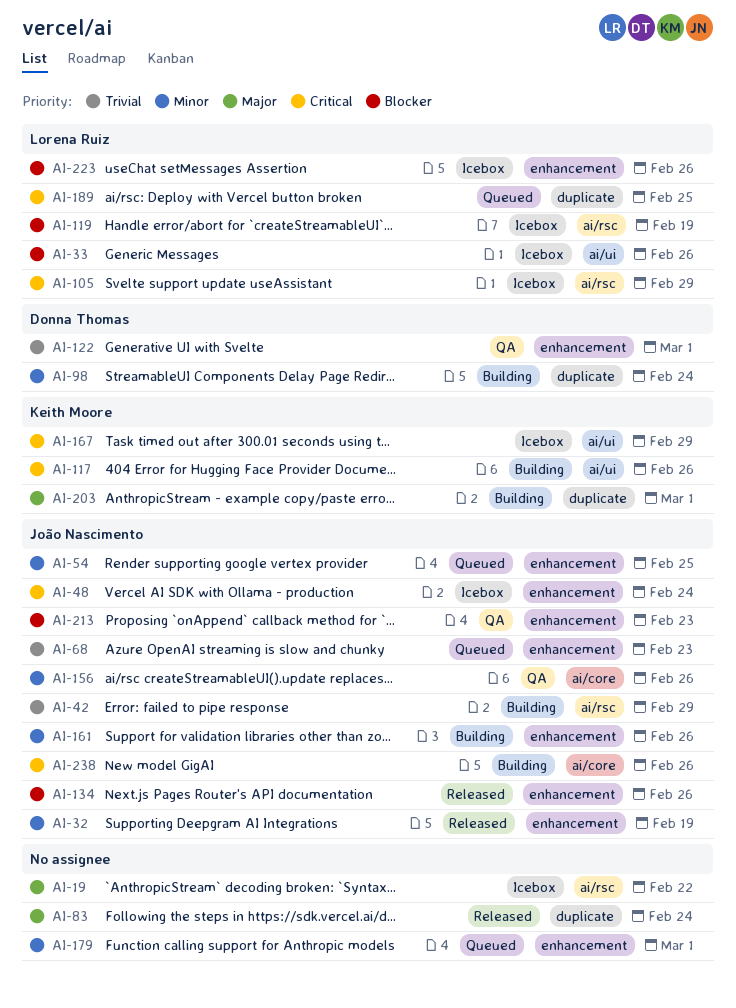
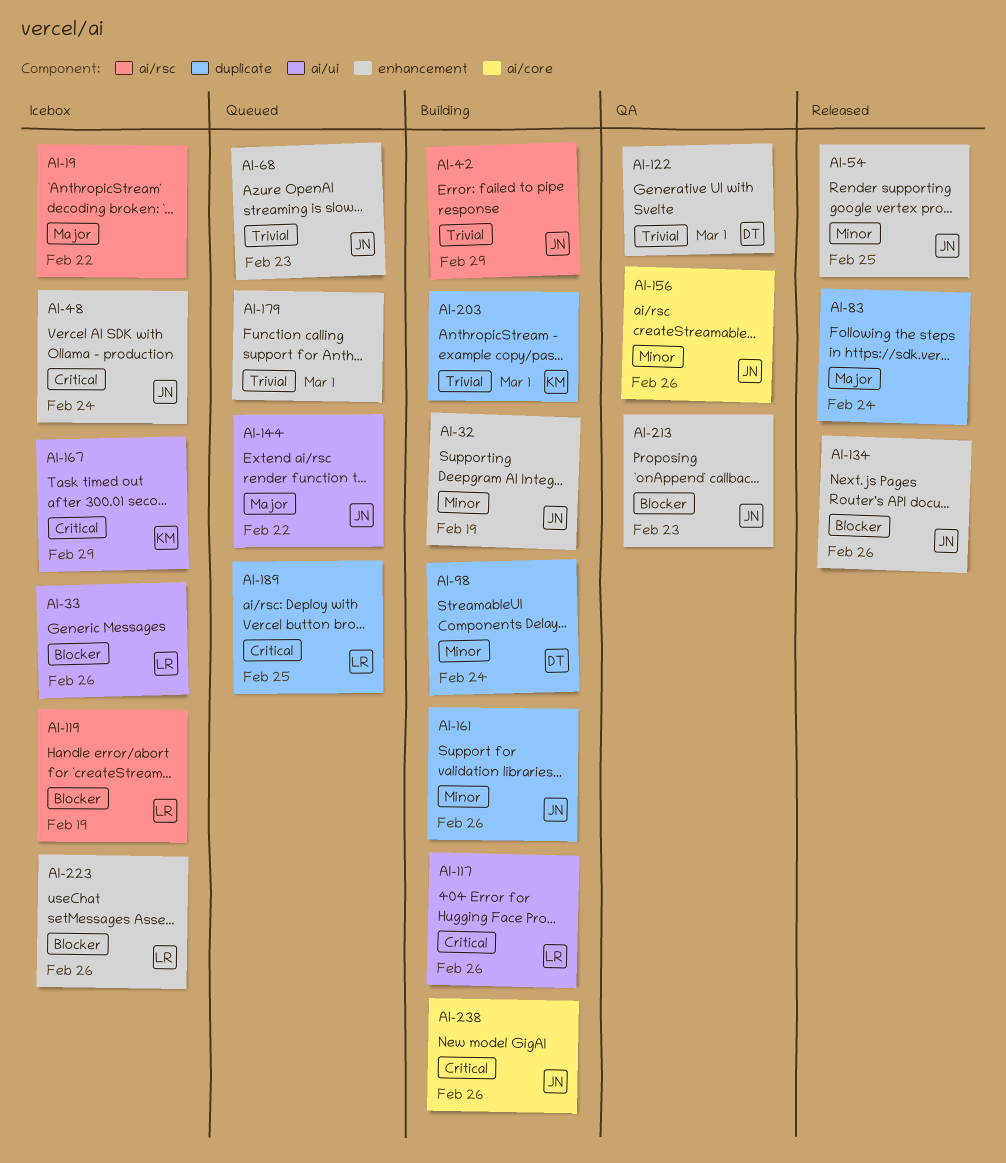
AI-32, status: Released -> Building
AI-54, status: Queued -> Released
AI-105: present -> none
AI-117, owner: Keith Moore -> Lorena Ruiz
AI-144: none -> present
AI-161, label: enhancement -> duplicate
AI-179, priority: Minor -> Trivial
AI-203, priority: Major -> Trivial

